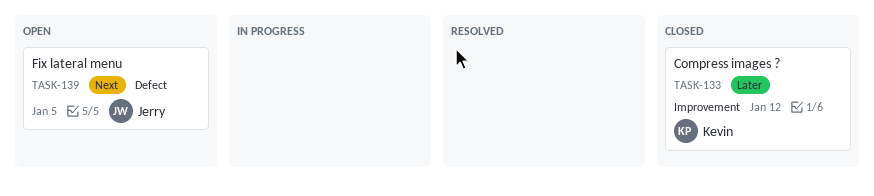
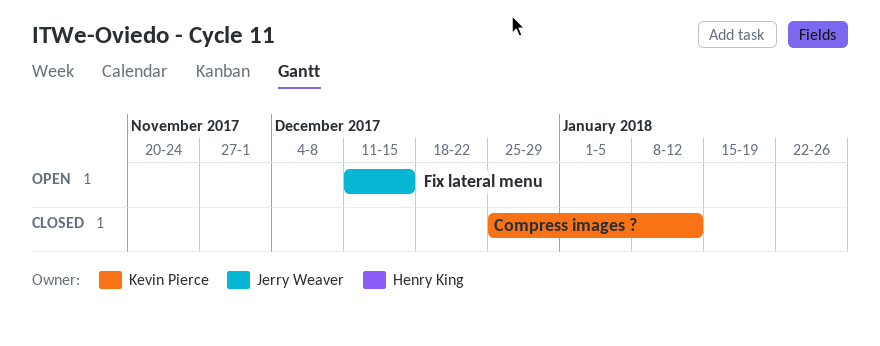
Fix lateral menu, due: Jan 5 -> Dec 15

